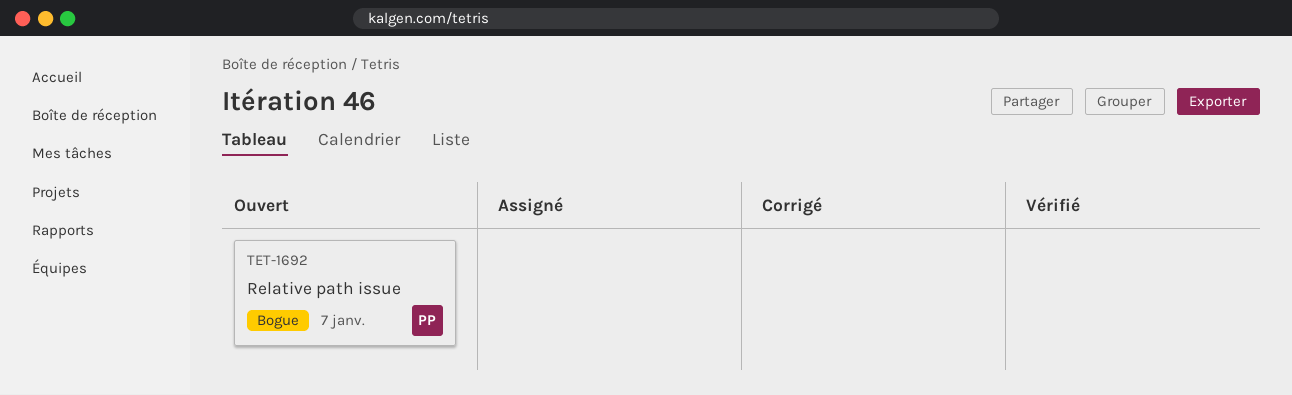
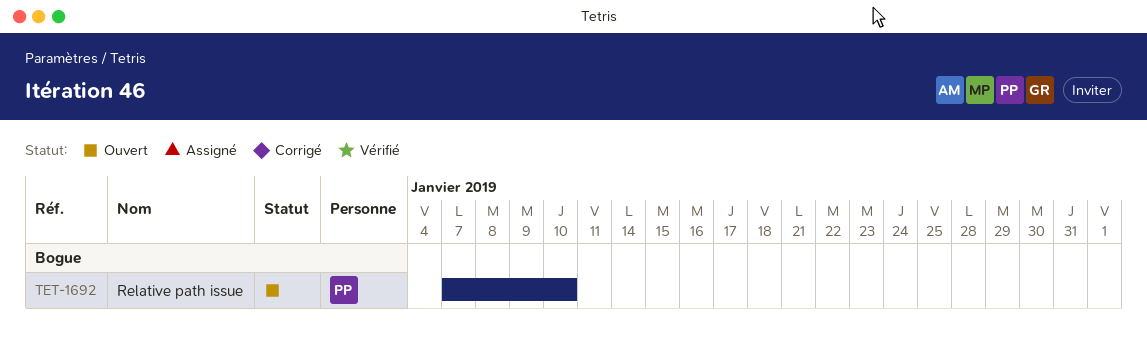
TET-1692, due: Jan 7 -> Jan 10

